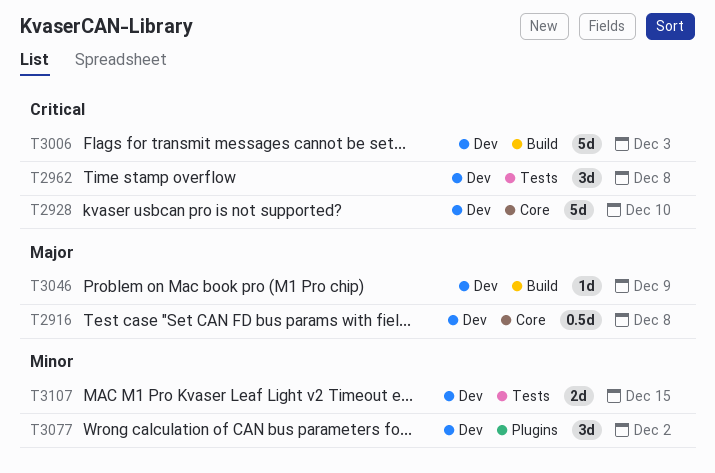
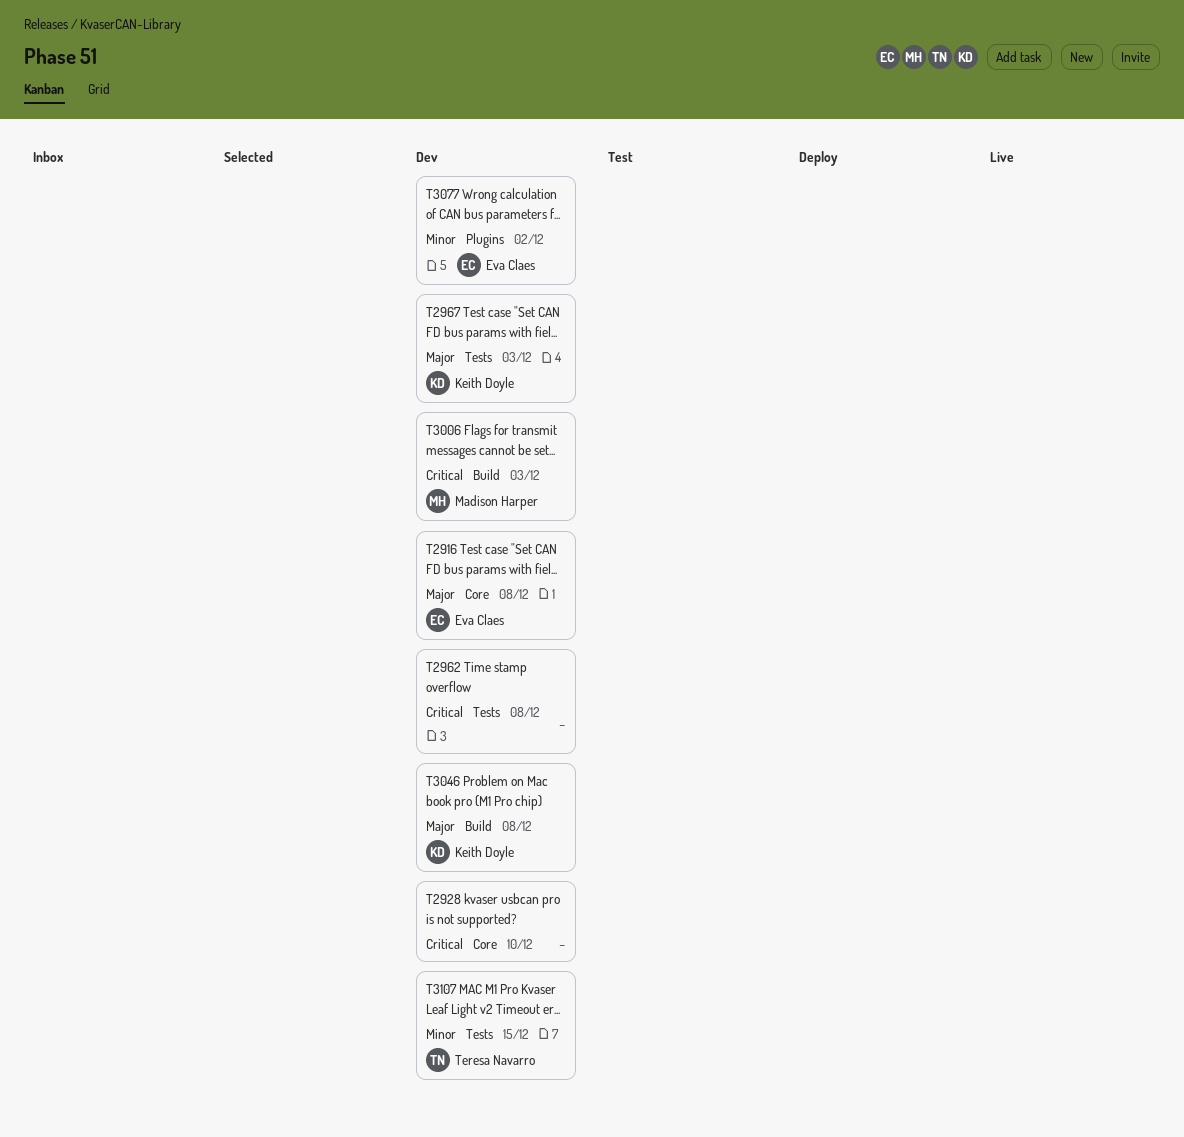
T2967: none -> present
T3046, due: Dec 9 -> Dec 8

